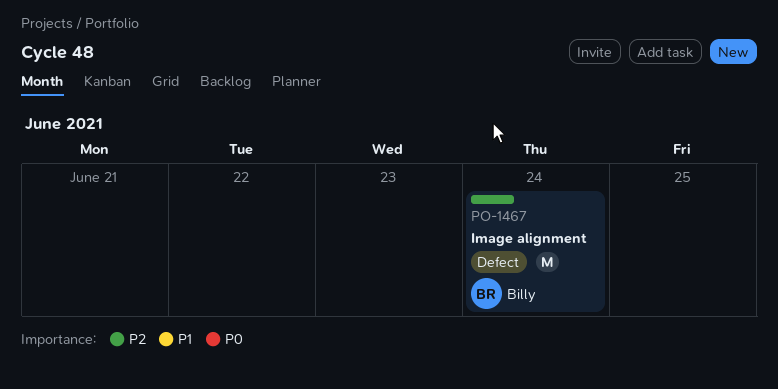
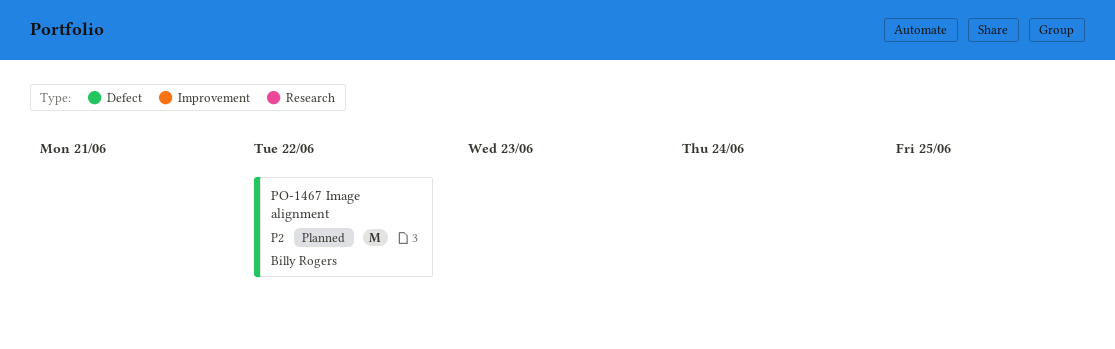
PO-1467, due: Jun 24 -> Jun 22

